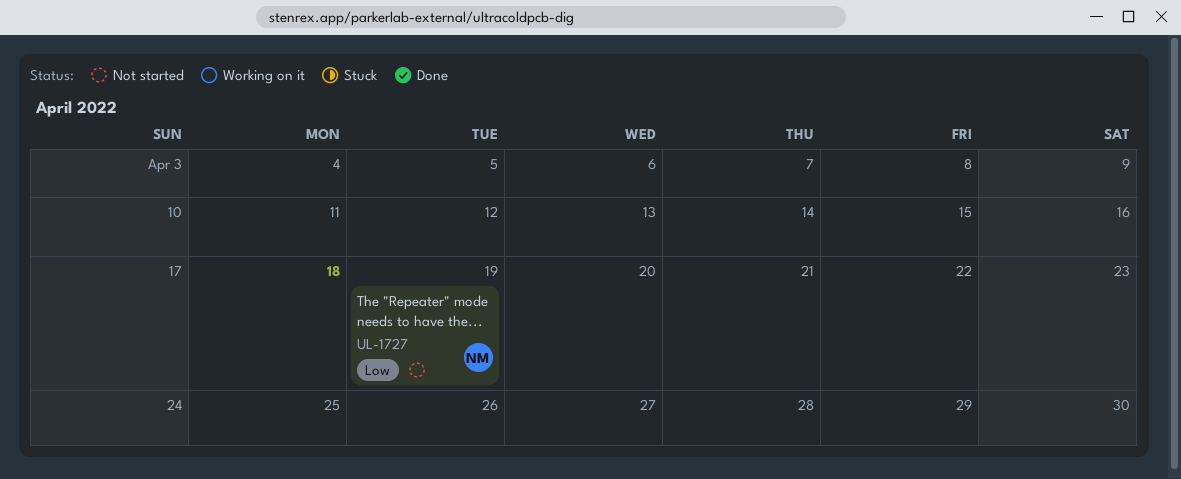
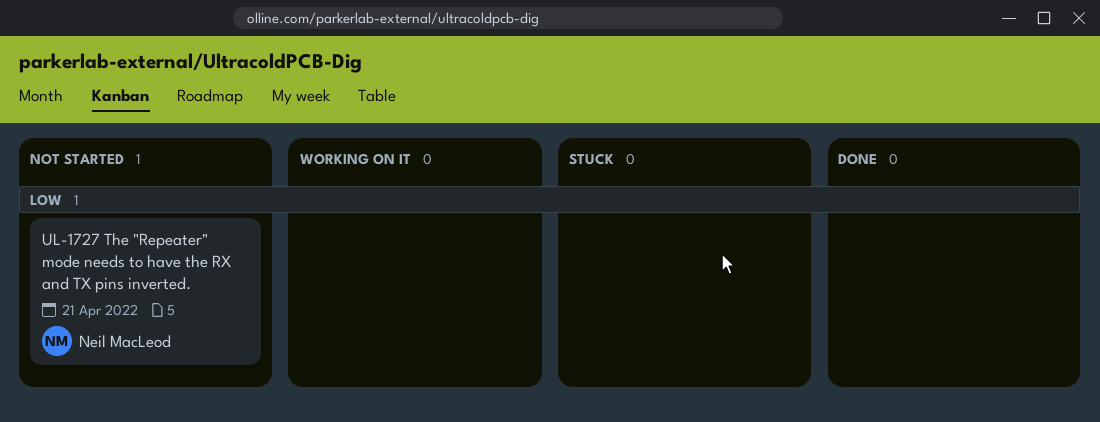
UL-1727, due: Apr 19 -> Apr 21

